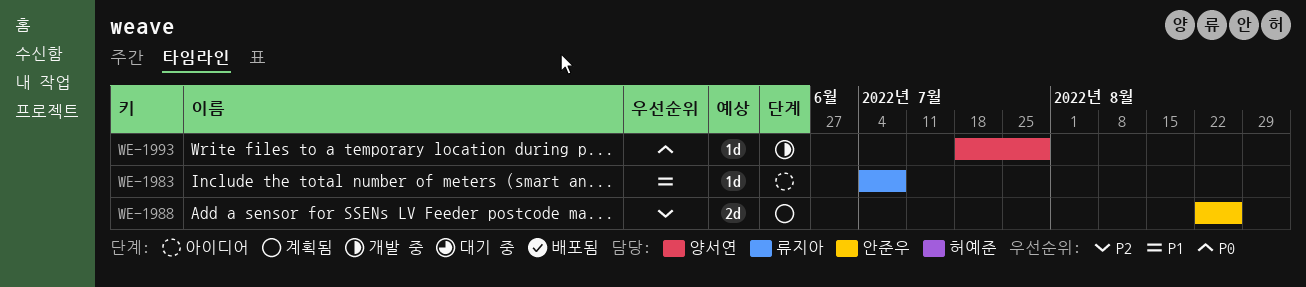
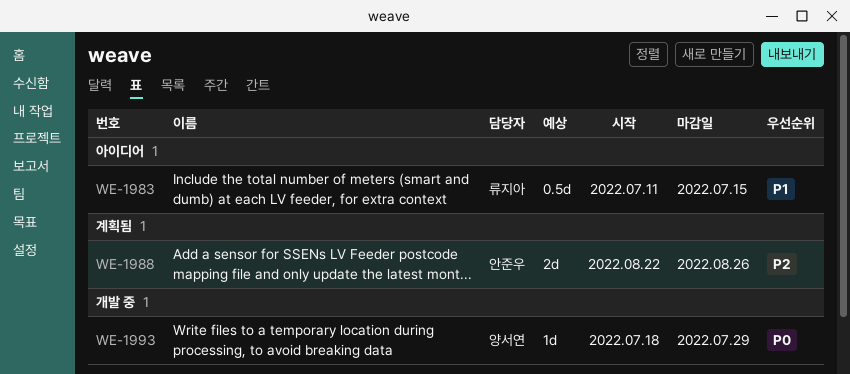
WE-1983, estimate: 1d -> 0.5d
WE-1983, start: Jul 4 -> Jul 11
WE-1983, due: Jul 8 -> Jul 15

